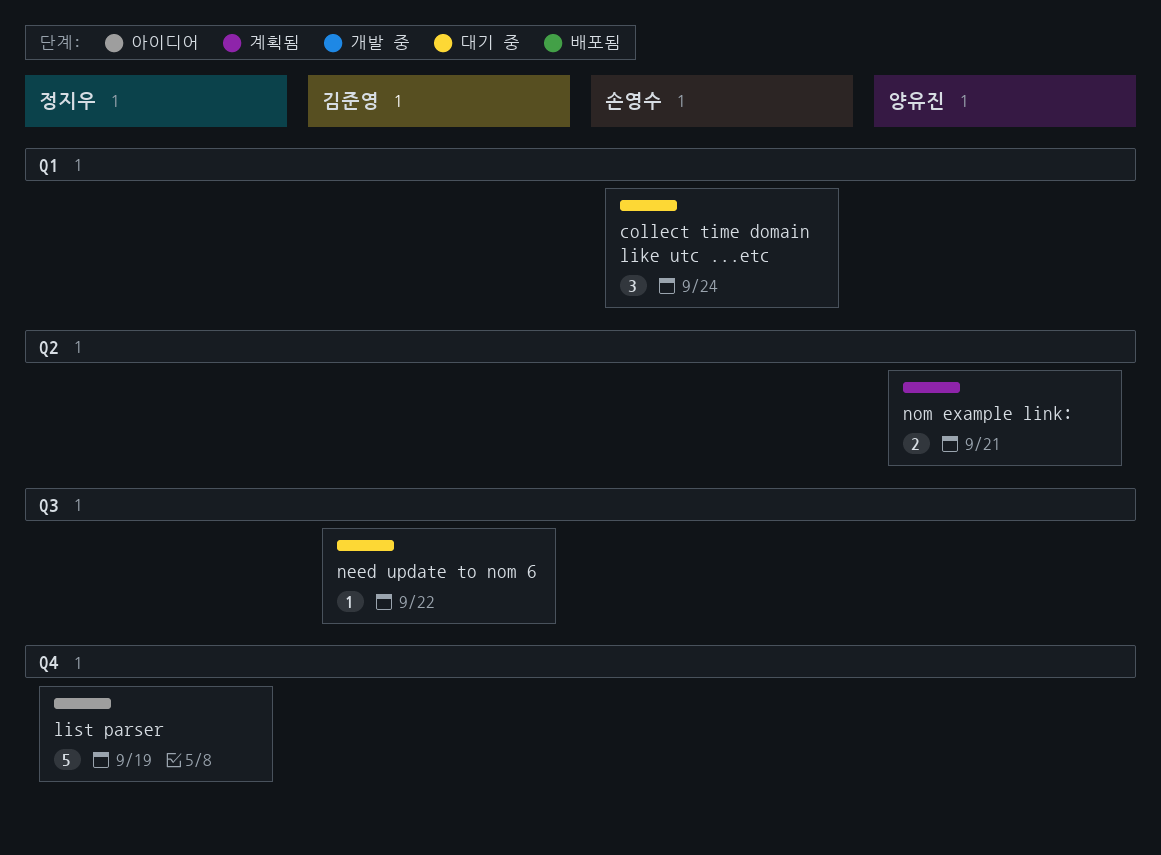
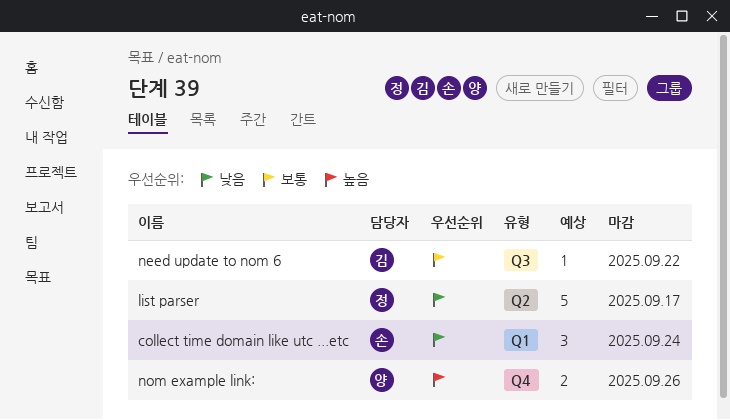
list parser, label: Q4 -> Q2
list parser, due: Sep 19 -> Sep 17
nom example link:, label: Q2 -> Q4
nom example link:, due: Sep 21 -> Sep 26

